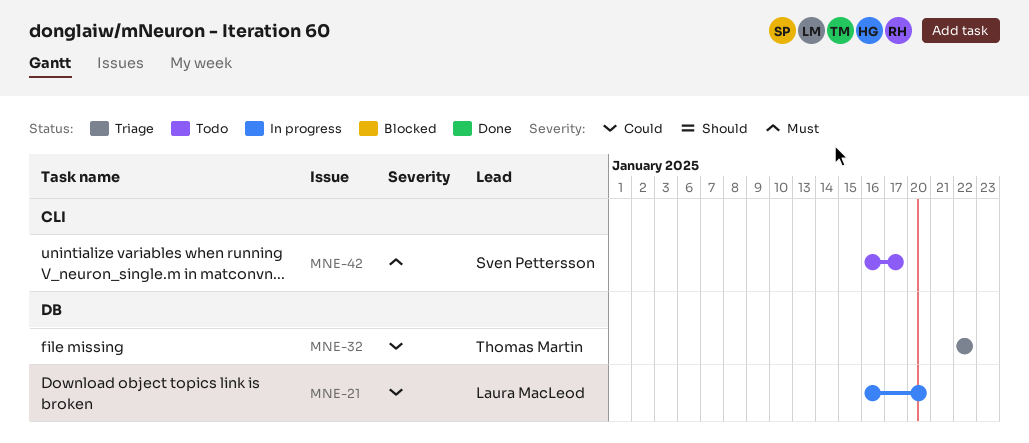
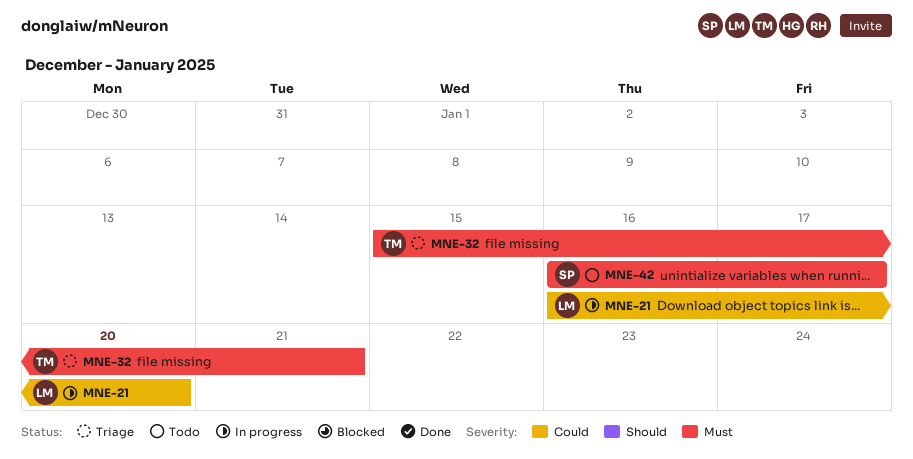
MNE-32, priority: Could -> Must
MNE-32, start: Jan 22 -> Jan 15
MNE-32, due: Jan 22 -> Jan 21

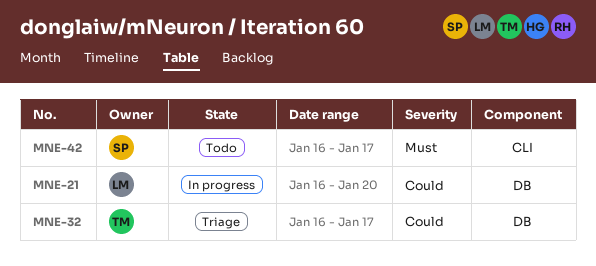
MNE-32, priority: Must -> Could
MNE-32, start: Jan 15 -> Jan 16
MNE-32, due: Jan 21 -> Jan 17

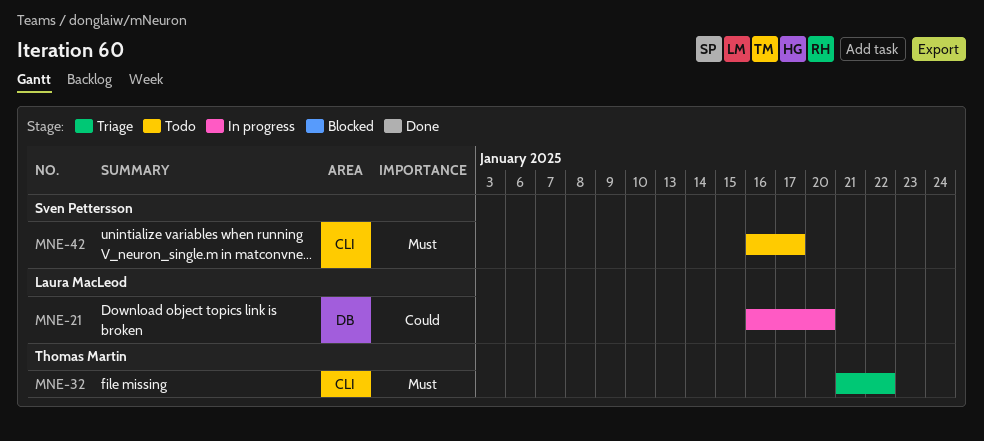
MNE-32, priority: Could -> Must
MNE-32, label: DB -> CLI
MNE-32, start: Jan 16 -> Jan 21
MNE-32, due: Jan 17 -> Jan 22

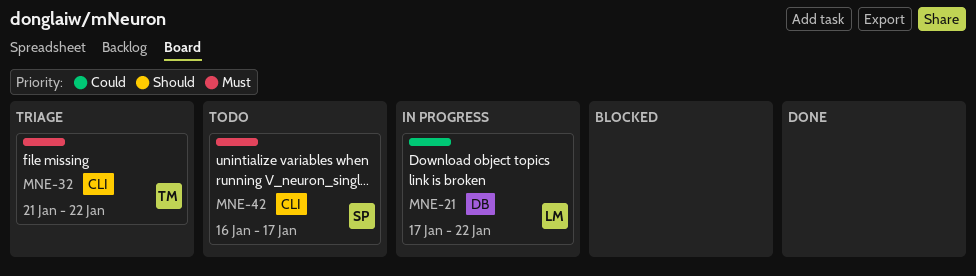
MNE-21, start: Jan 16 -> Jan 17
MNE-21, due: Jan 20 -> Jan 22

